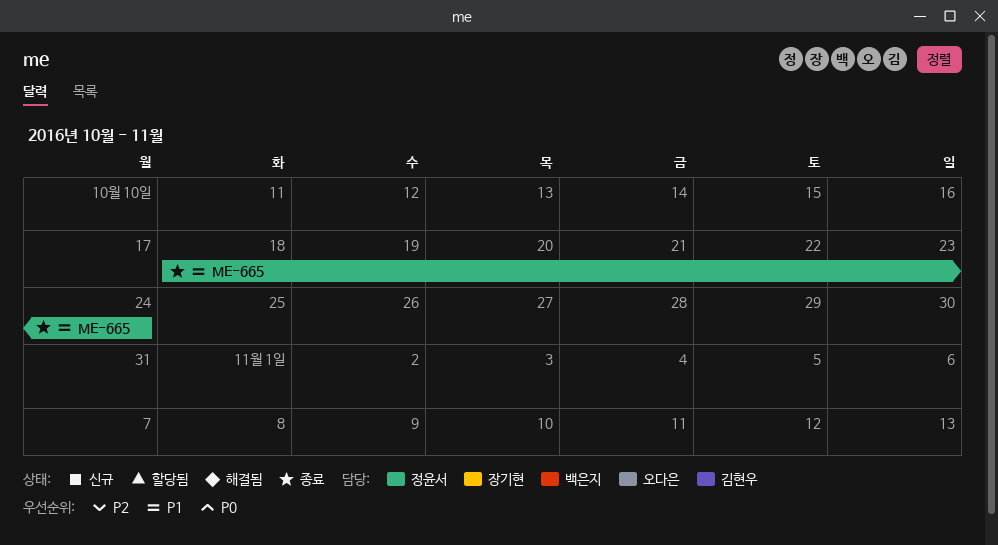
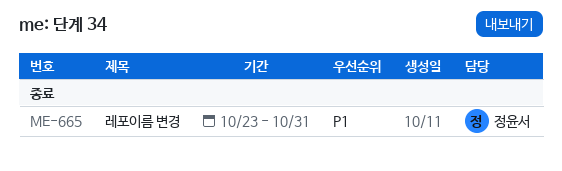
ME-665, start: Oct 18 -> Oct 23
ME-665, due: Oct 24 -> Oct 31

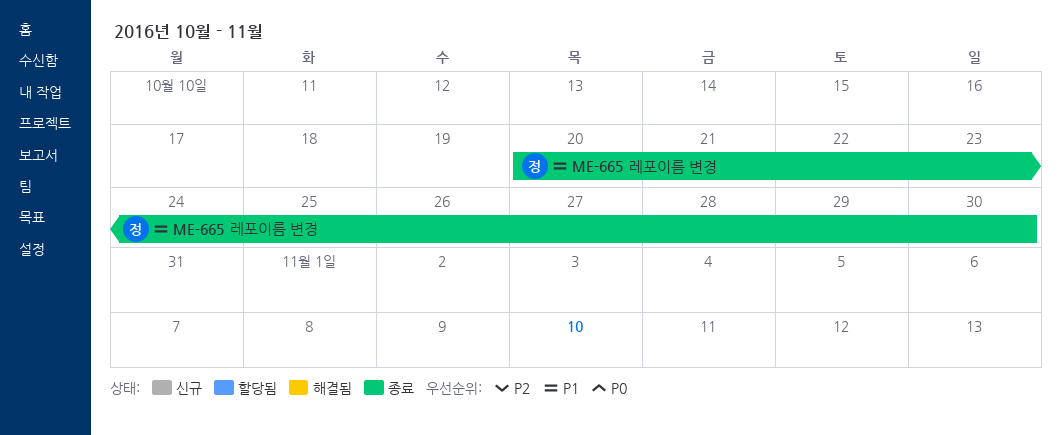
ME-665, start: Oct 23 -> Oct 20
ME-665, due: Oct 31 -> Oct 30

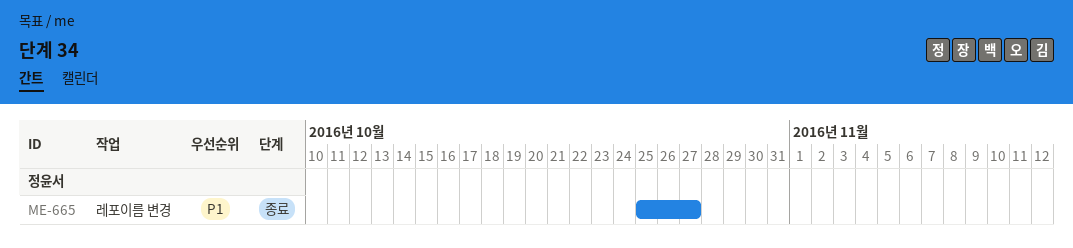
ME-665, start: Oct 20 -> Oct 25
ME-665, due: Oct 30 -> Oct 27

